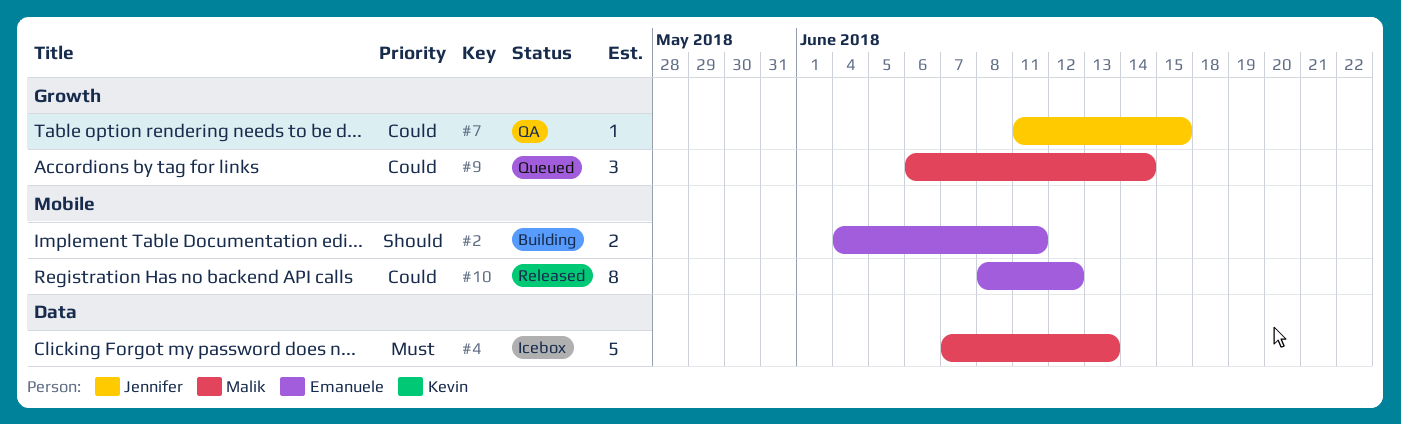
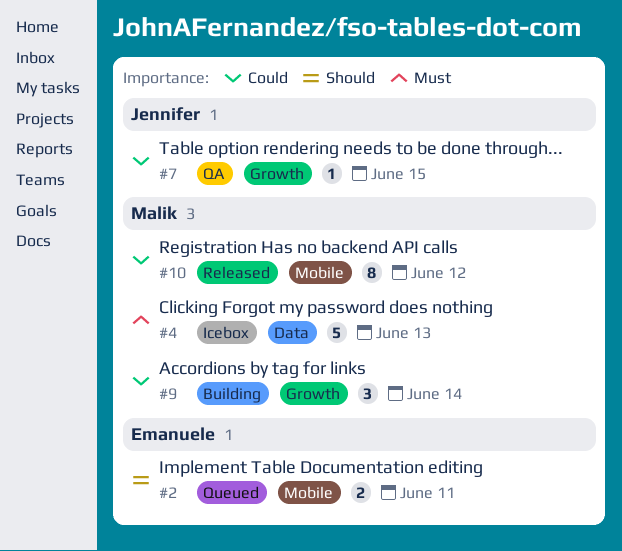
#2, status: Building -> Queued
#9, status: Queued -> Building
#10, owner: Emanuele -> Malik

